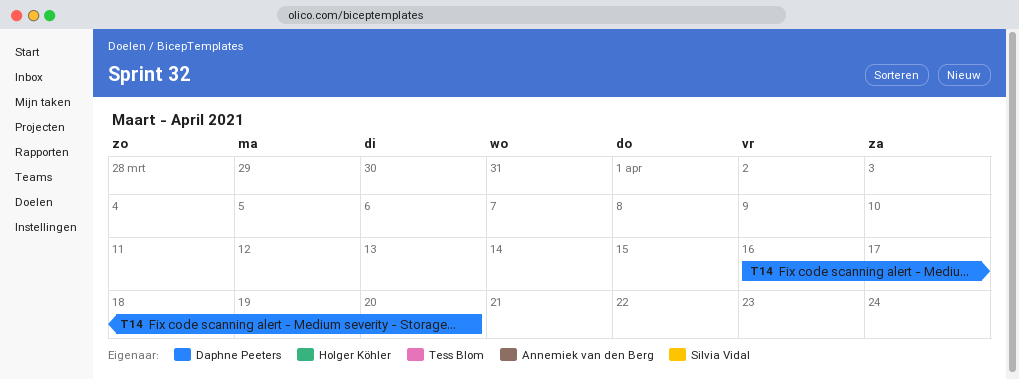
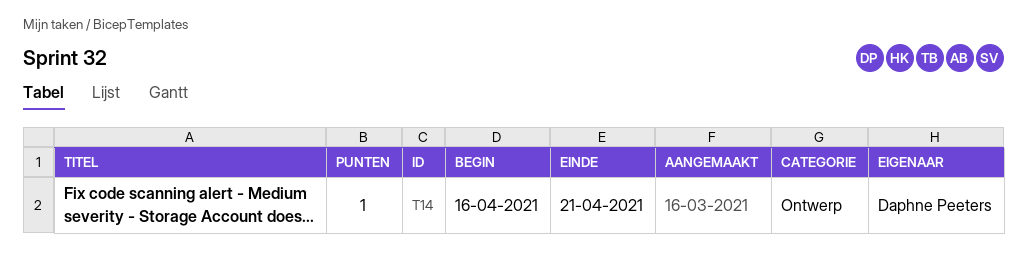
T14, due: Apr 20 -> Apr 21

